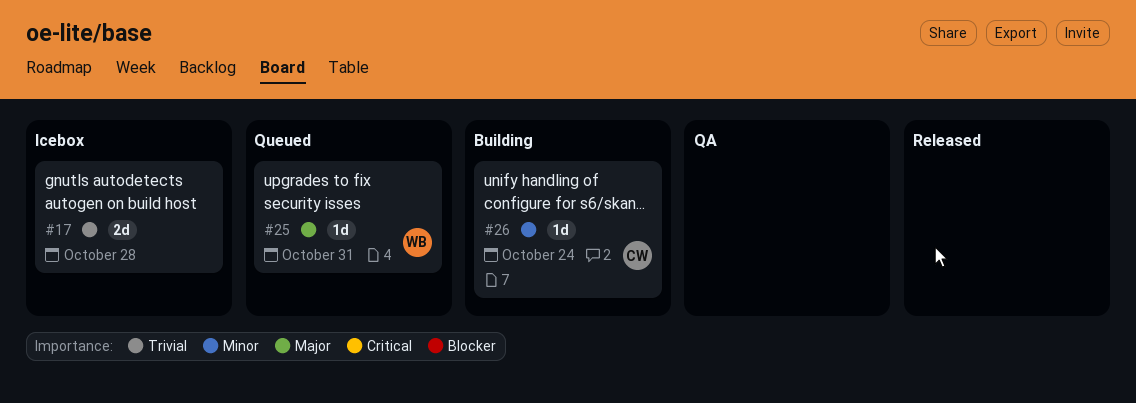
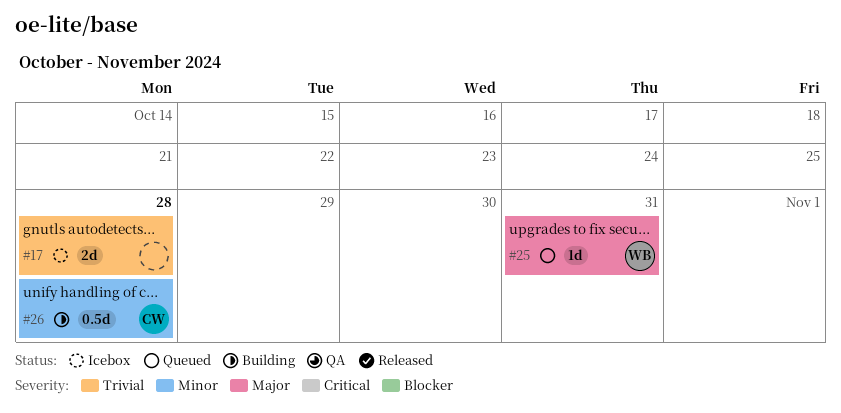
#26, estimate: 1d -> 0.5d
#26, due: Oct 24 -> Oct 28

